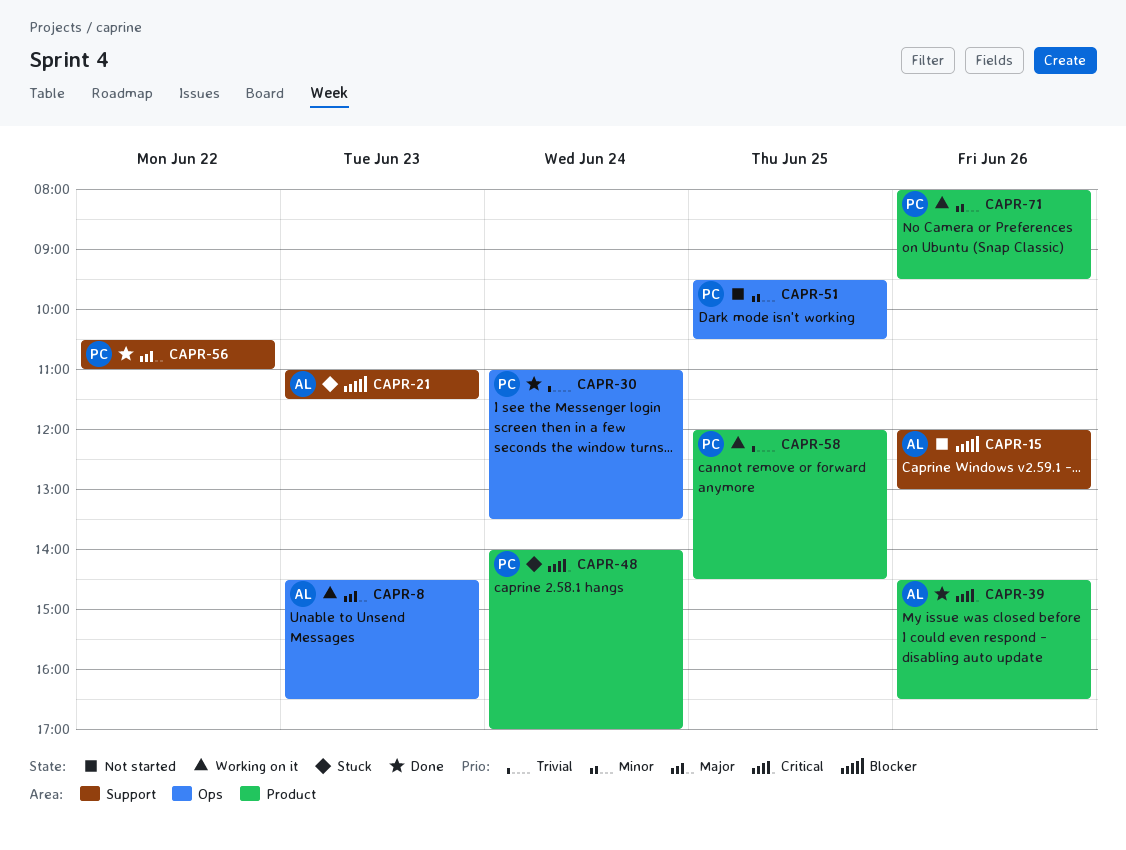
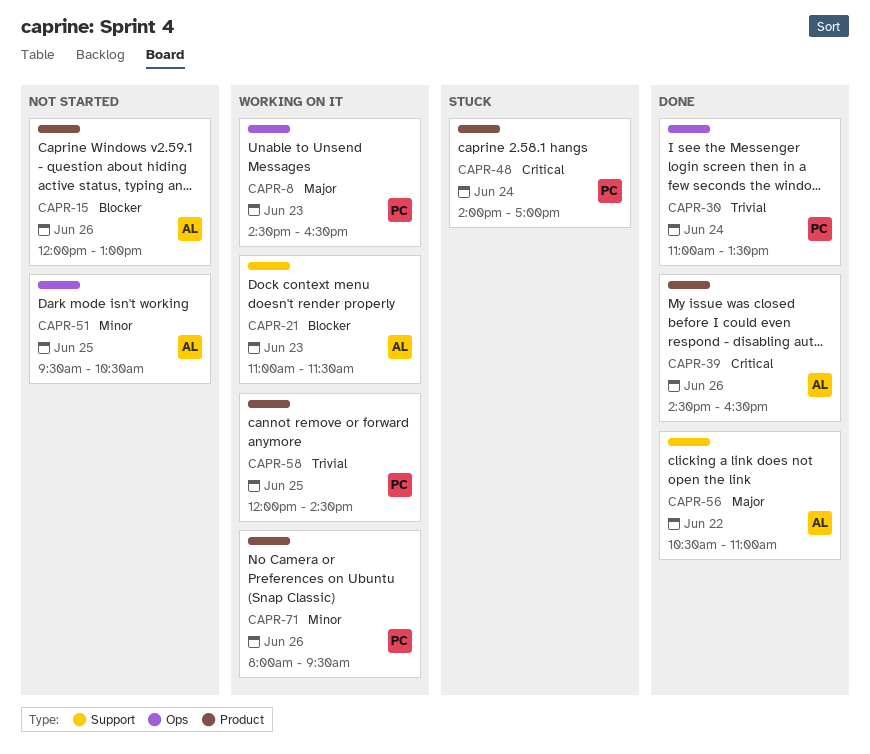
CAPR-8, owner: AL -> PC
CAPR-15, label: Support -> Product
CAPR-21, status: Stuck -> Working on it
CAPR-51, owner: PC -> AL
CAPR-56, owner: PC -> AL

